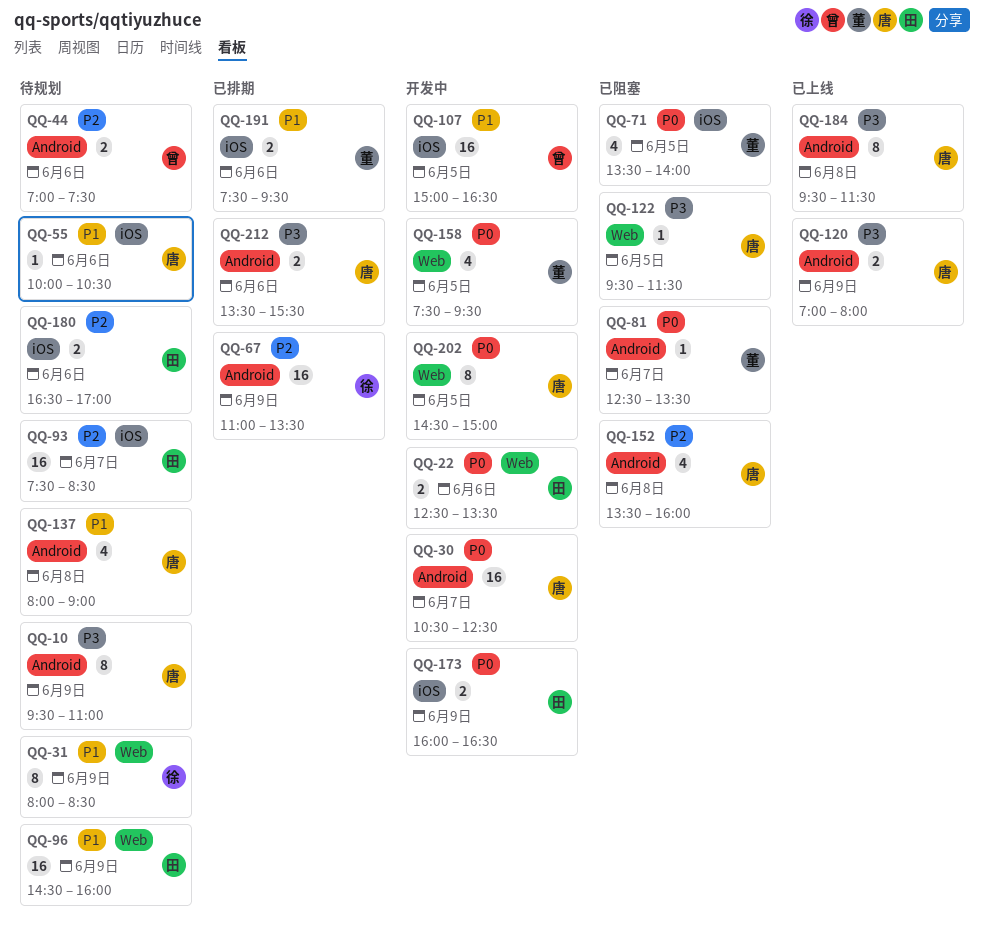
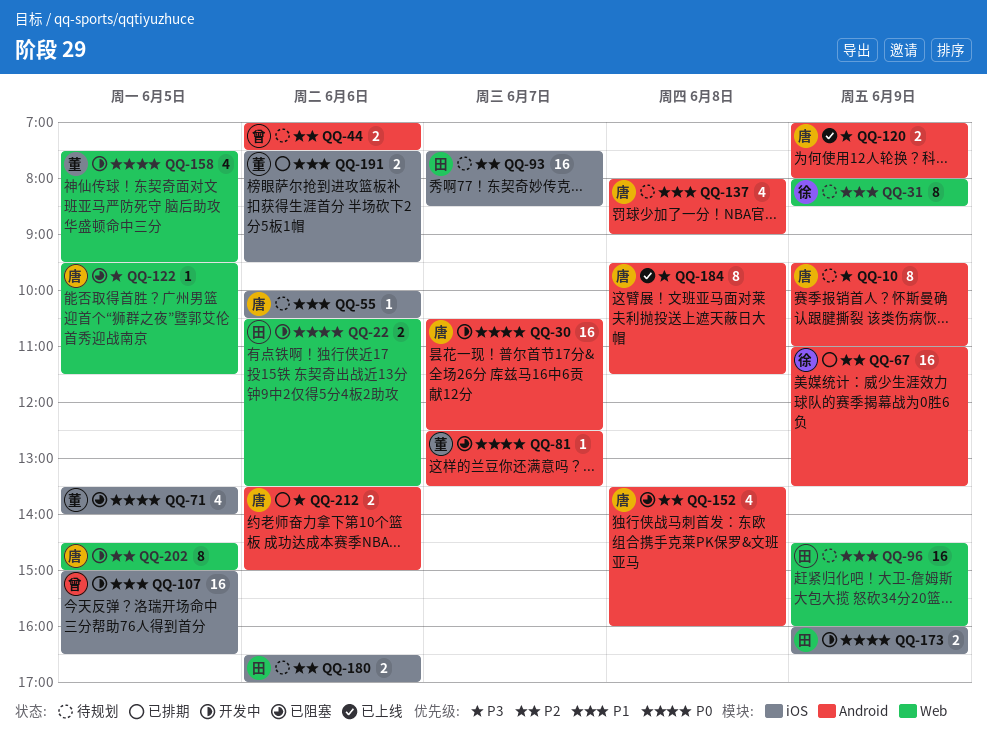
QQ-22, begins: 12:30 -> 10:30
QQ-202, priority: P0 -> P2
QQ-212, ends: 15:30 -> 15:00

